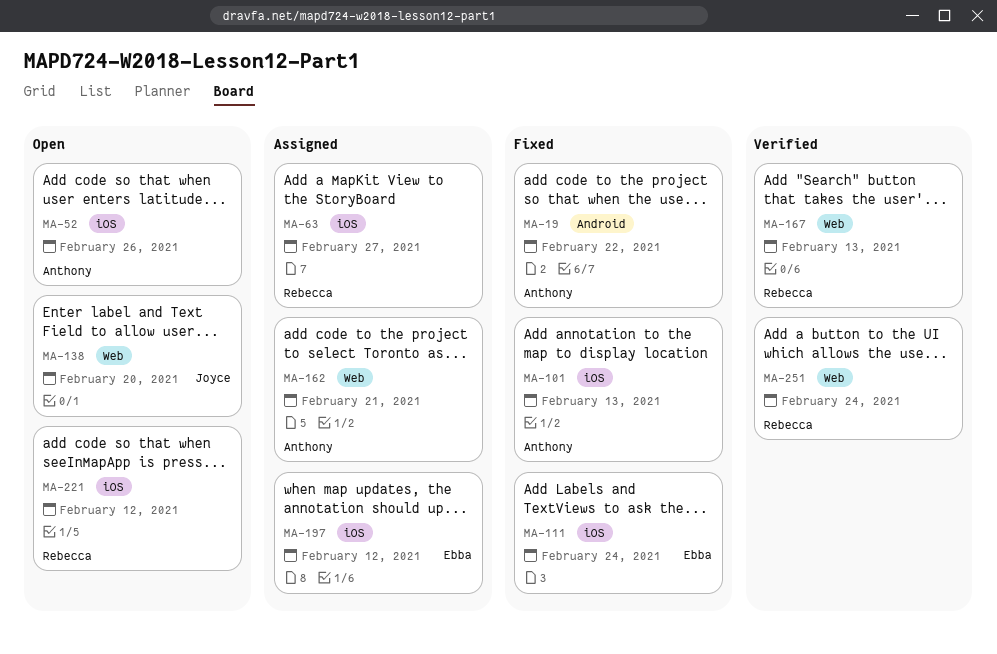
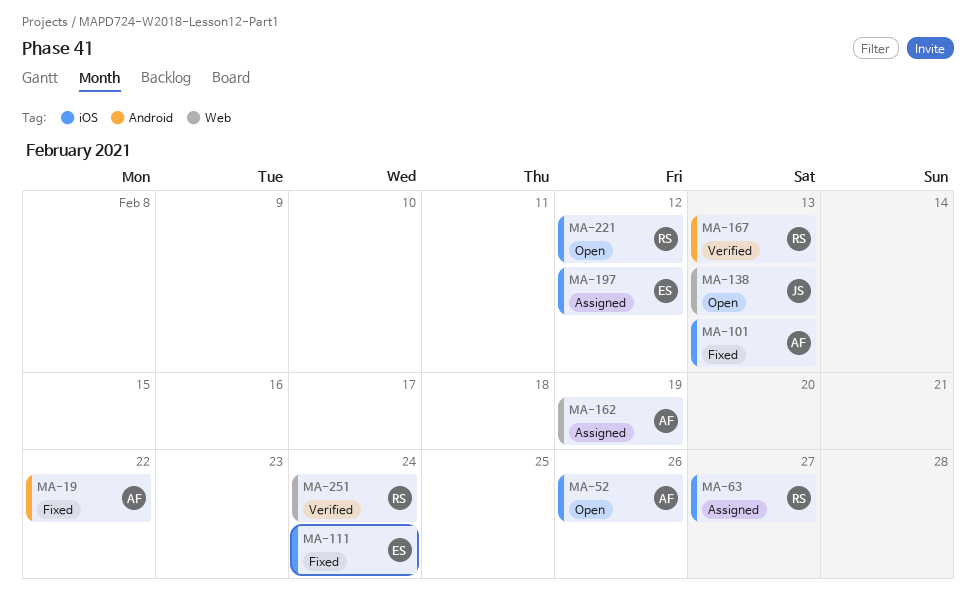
MA-138, due: Feb 20 -> Feb 13
MA-162, due: Feb 21 -> Feb 19
MA-167, label: Web -> Android

